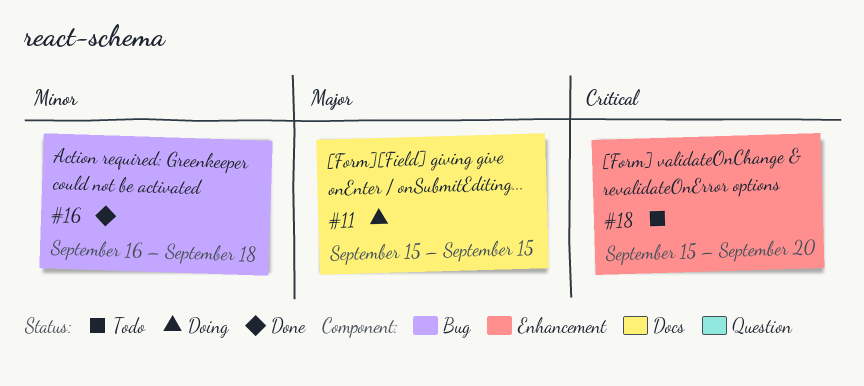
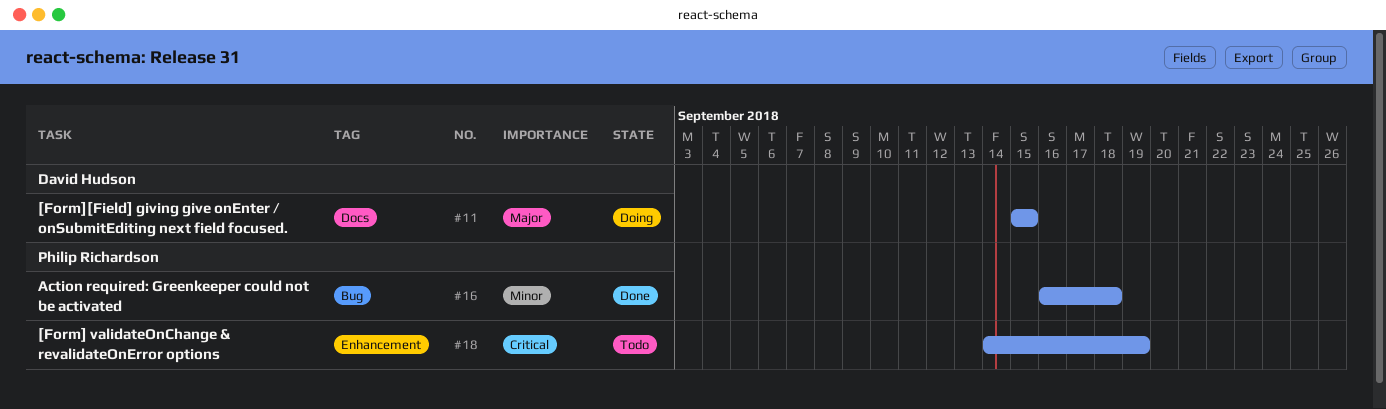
#18, start: Sep 15 -> Sep 14
#18, due: Sep 20 -> Sep 19

